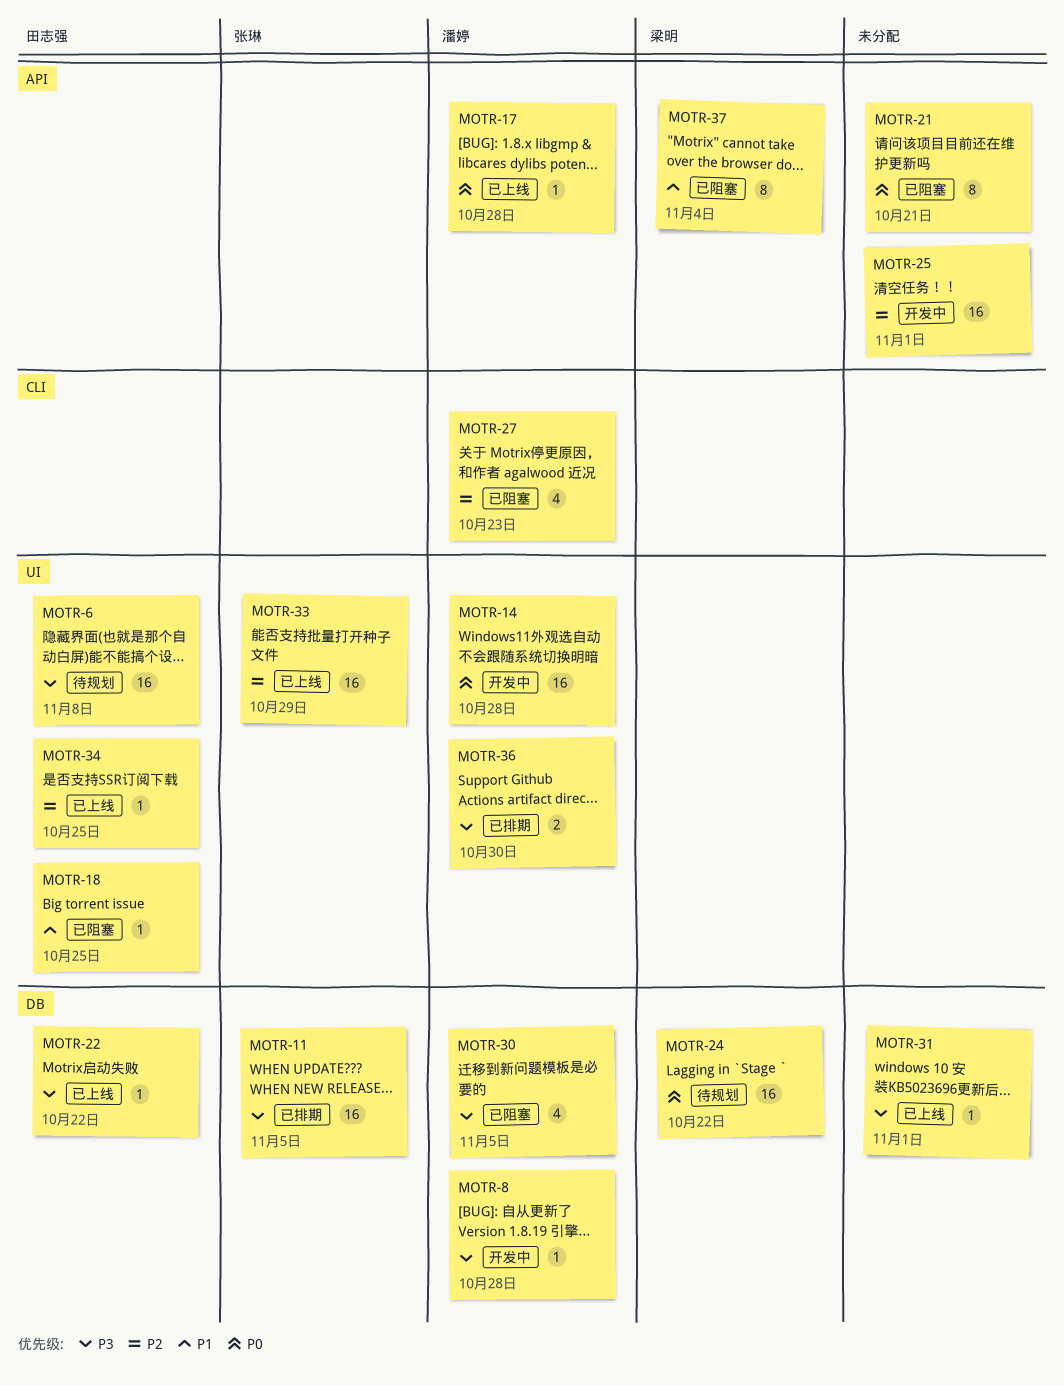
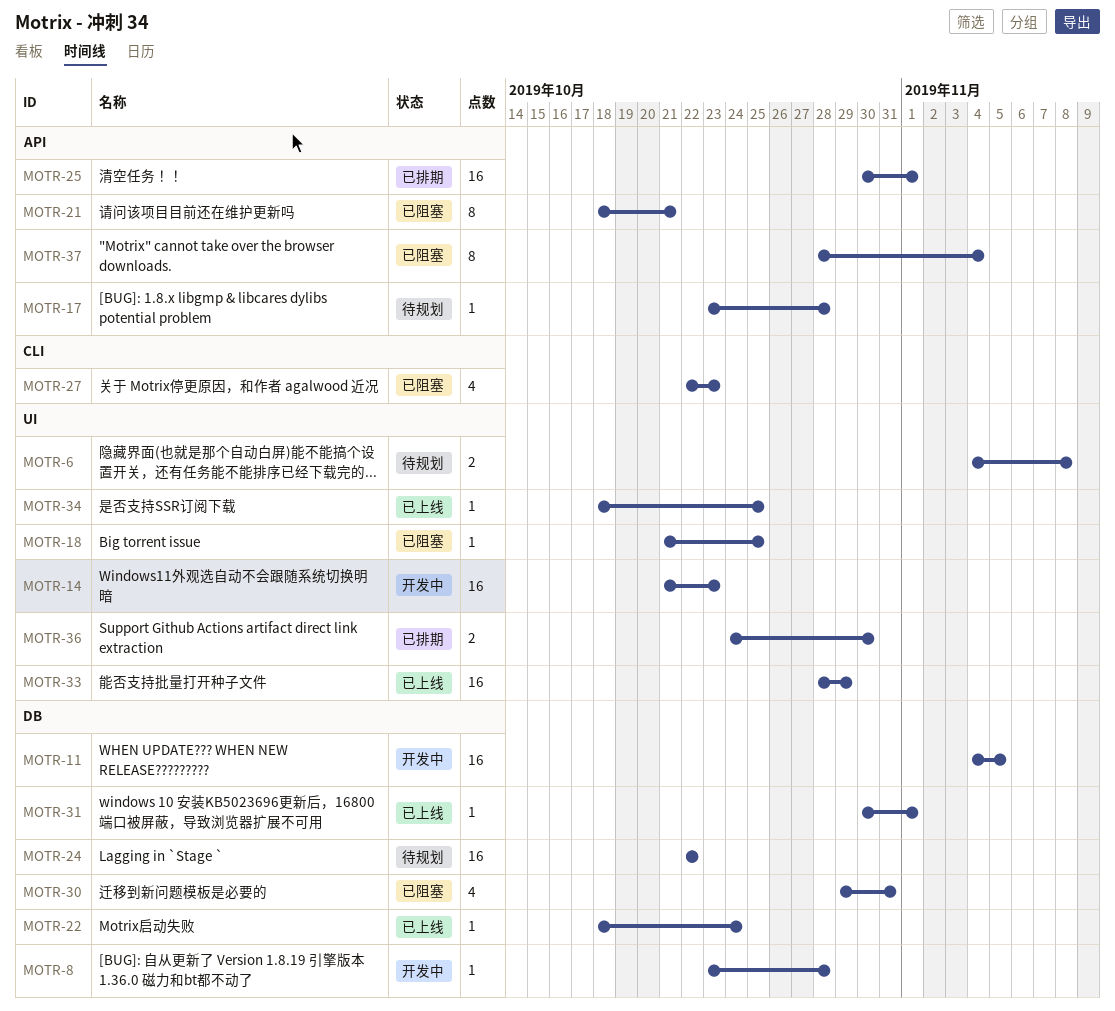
MOTR-6, estimate: 16 -> 2
MOTR-11, status: 已排期 -> 开发中
MOTR-14, due: Oct 28 -> Oct 23
MOTR-17, status: 已上线 -> 待规划
MOTR-22, due: Oct 22 -> Oct 24
MOTR-25, status: 开发中 -> 已排期
MOTR-30, due: Nov 5 -> Oct 31

